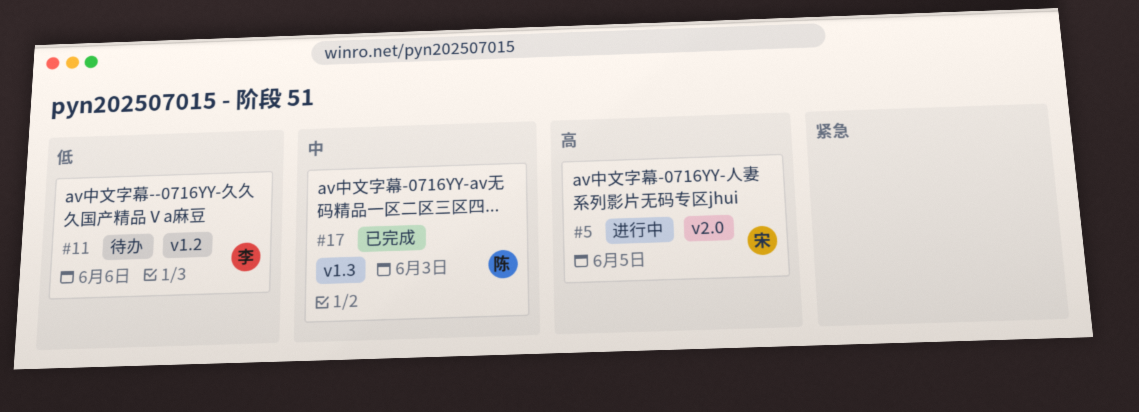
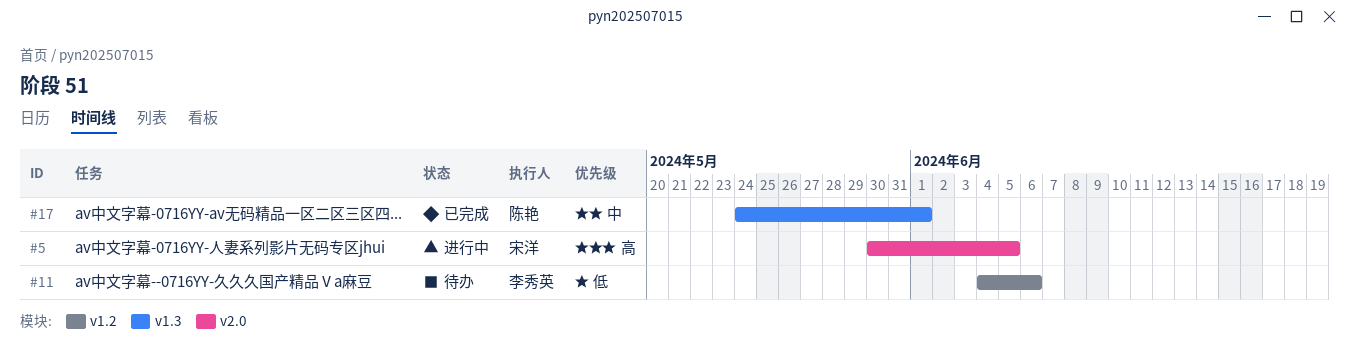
#17, due: Jun 3 -> Jun 1

